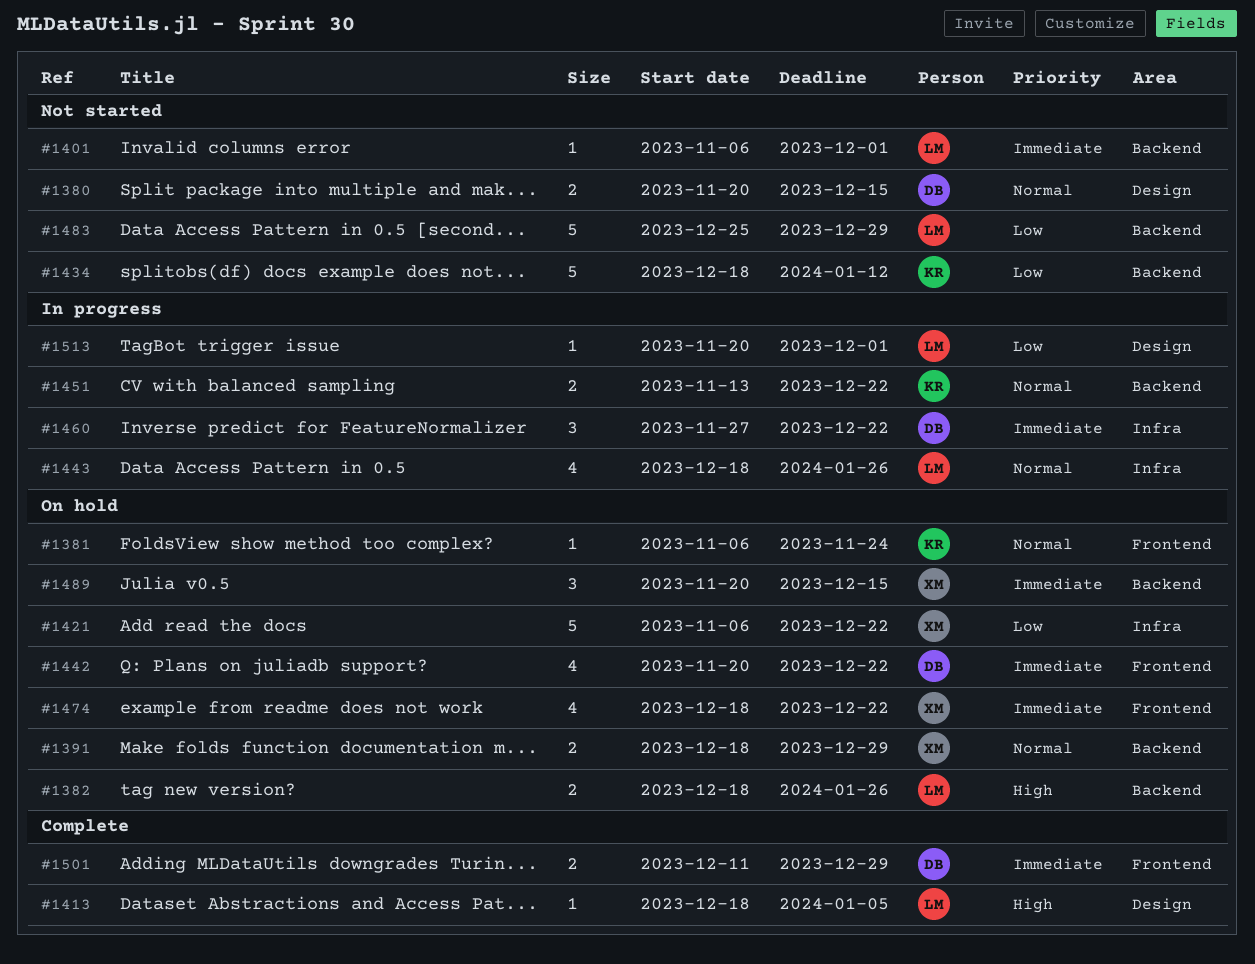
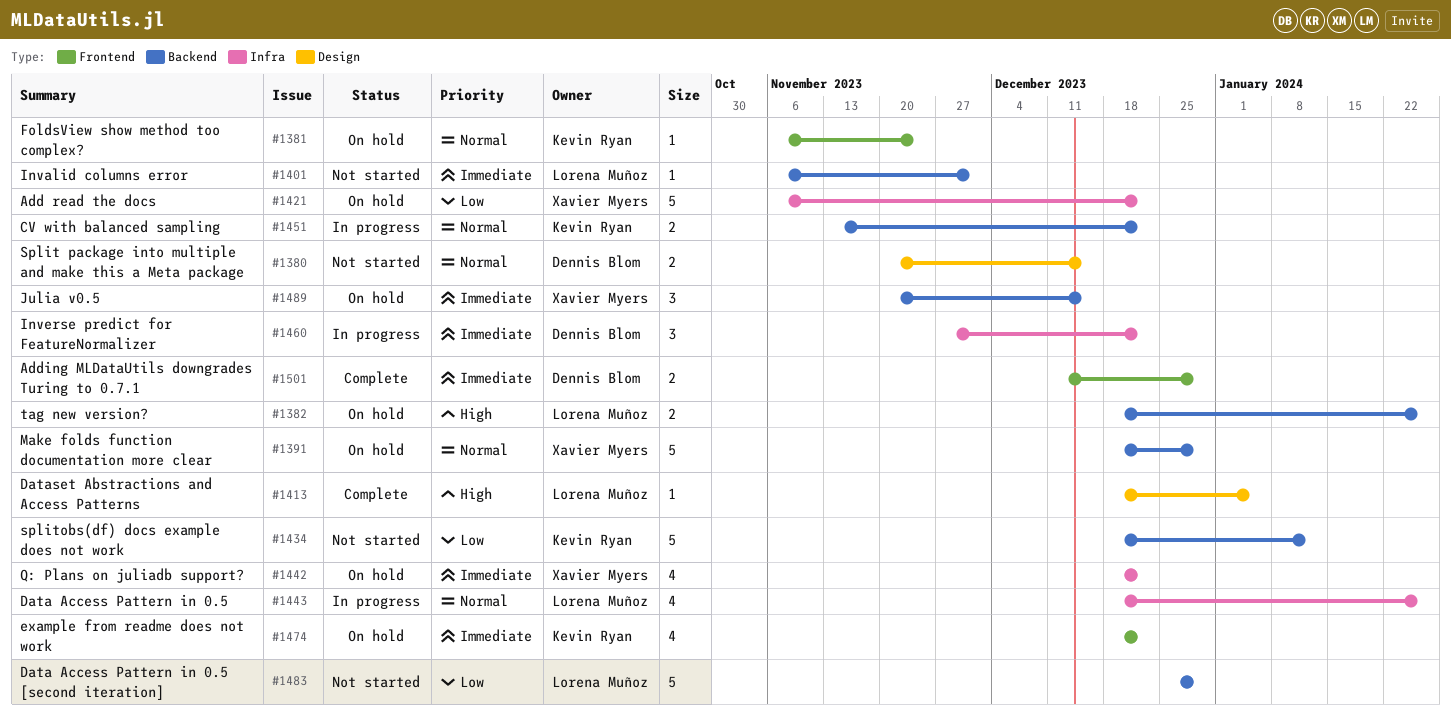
#1391, estimate: 2 -> 5
#1442, owner: Dennis Blom -> Xavier Myers
#1442, label: Frontend -> Infra
#1442, start: Nov 20 -> Dec 18
#1474, owner: Xavier Myers -> Kevin Ryan
#1513: present -> none

